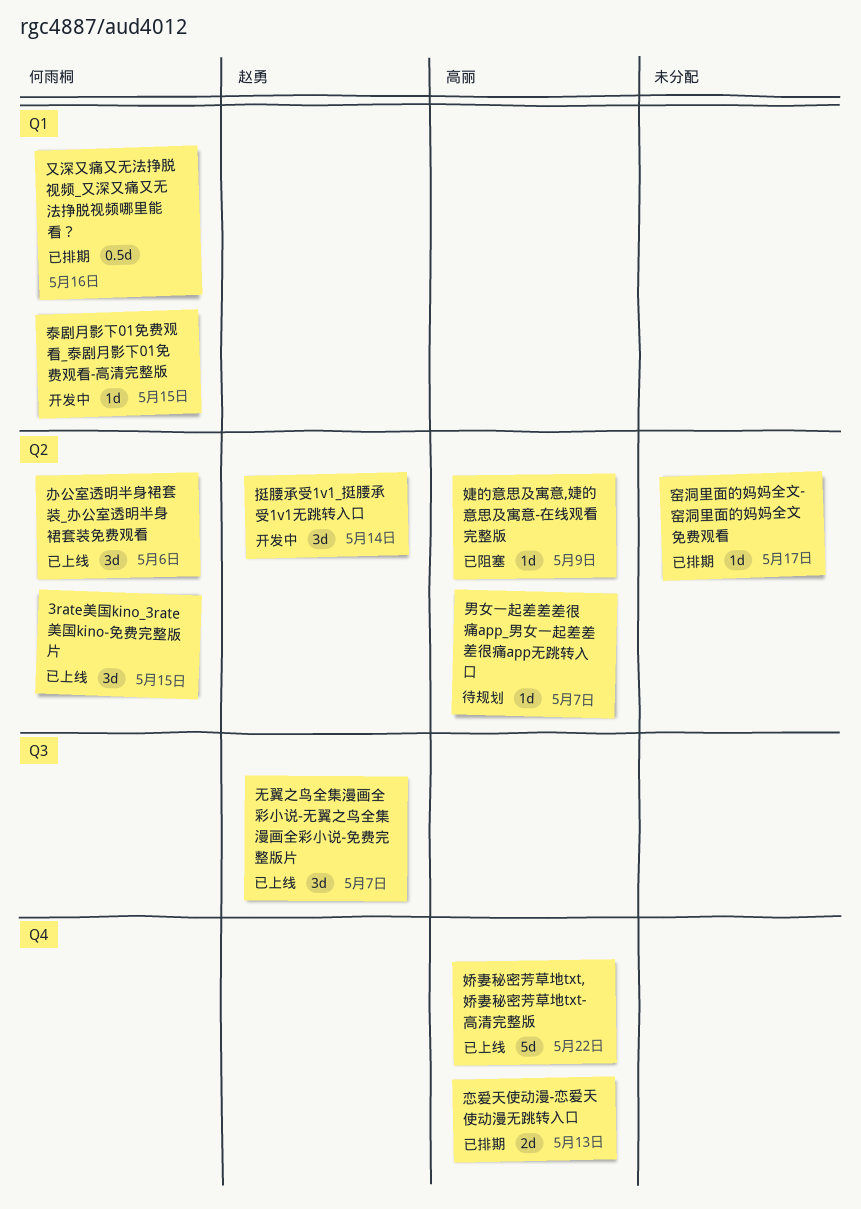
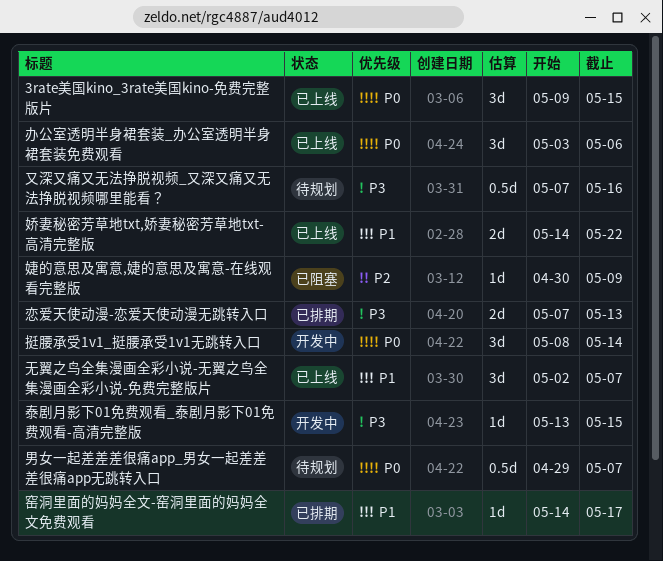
又深又痛又无法挣脱视频_又深又痛又无法挣脱视频哪里能看？, status: 已排期 -> 待规划
娇妻秘密芳草地txt,娇妻秘密芳草地txt-高清完整版, estimate: 5d -> 2d
男女一起差差差很痛app_男女一起差差差很痛app无跳转入口, estimate: 1d -> 0.5d

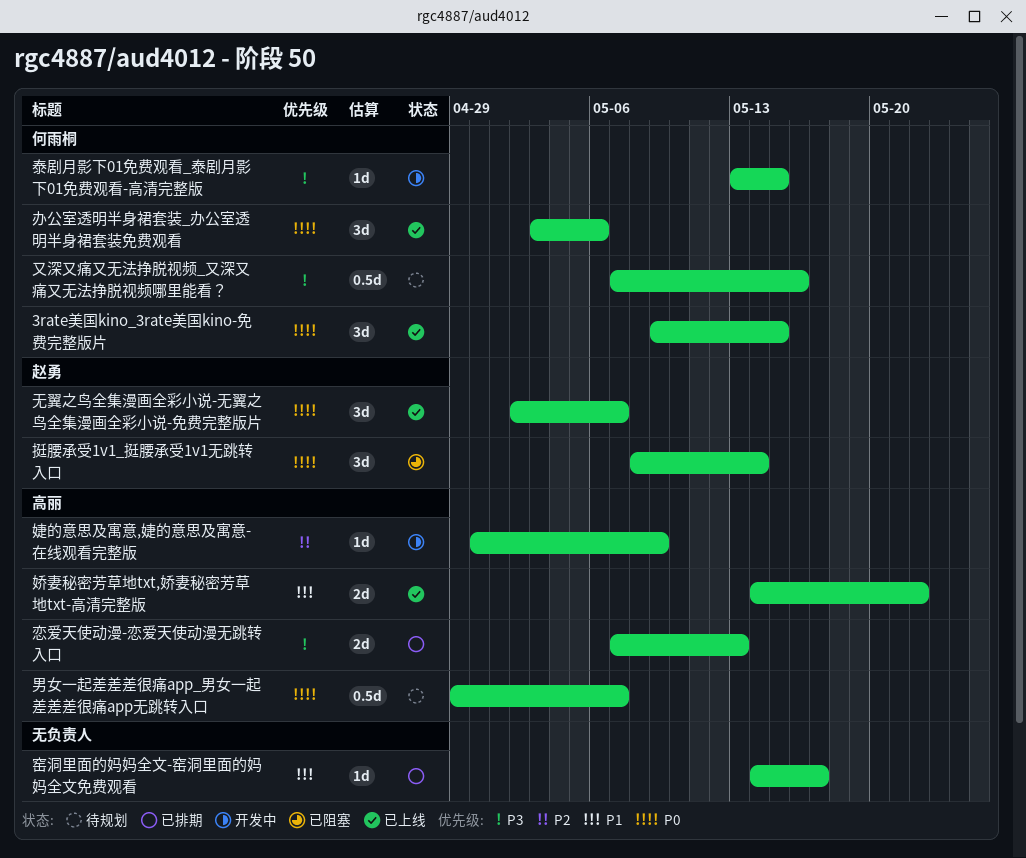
婕的意思及寓意,婕的意思及寓意-在线观看完整版, status: 已阻塞 -> 开发中
挺腰承受1v1_挺腰承受1v1无跳转入口, status: 开发中 -> 已阻塞
无翼之鸟全集漫画全彩小说-无翼之鸟全集漫画全彩小说-免费完整版片, priority: P1 -> P0

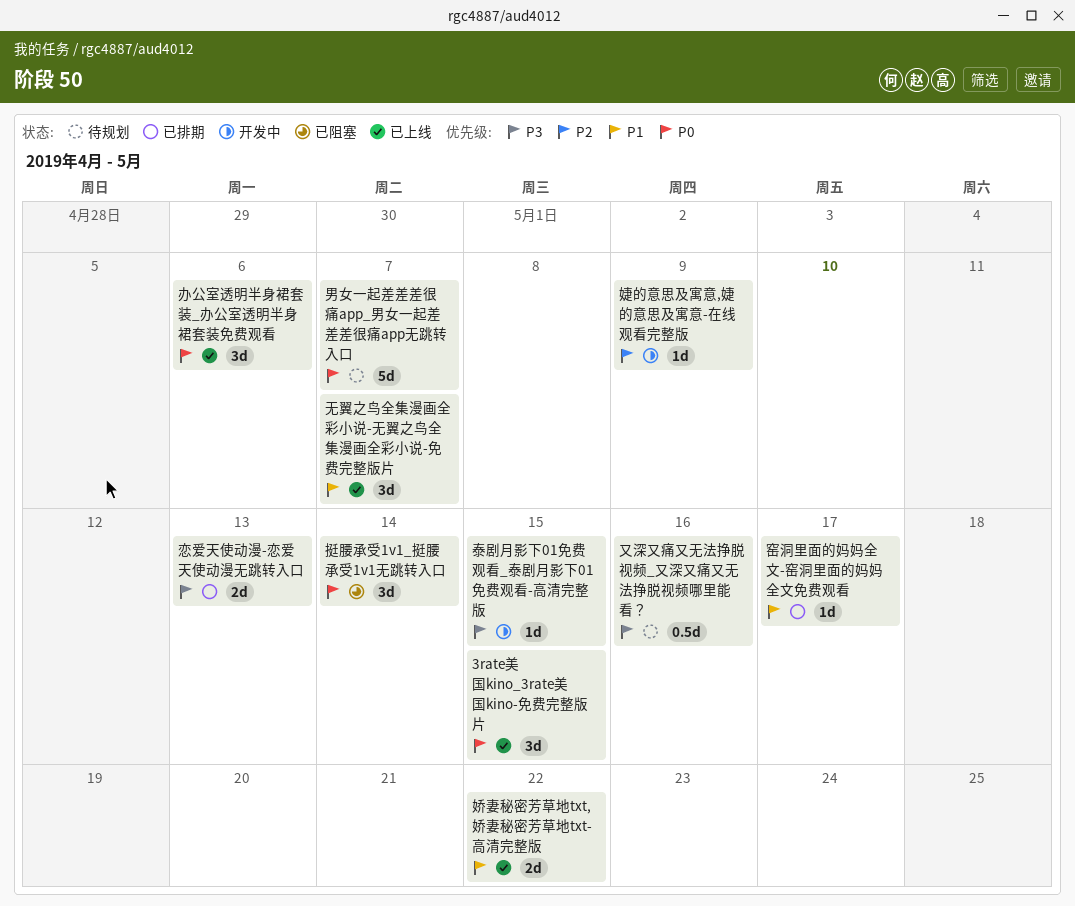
无翼之鸟全集漫画全彩小说-无翼之鸟全集漫画全彩小说-免费完整版片, priority: P0 -> P1
男女一起差差差很痛app_男女一起差差差很痛app无跳转入口, estimate: 0.5d -> 5d

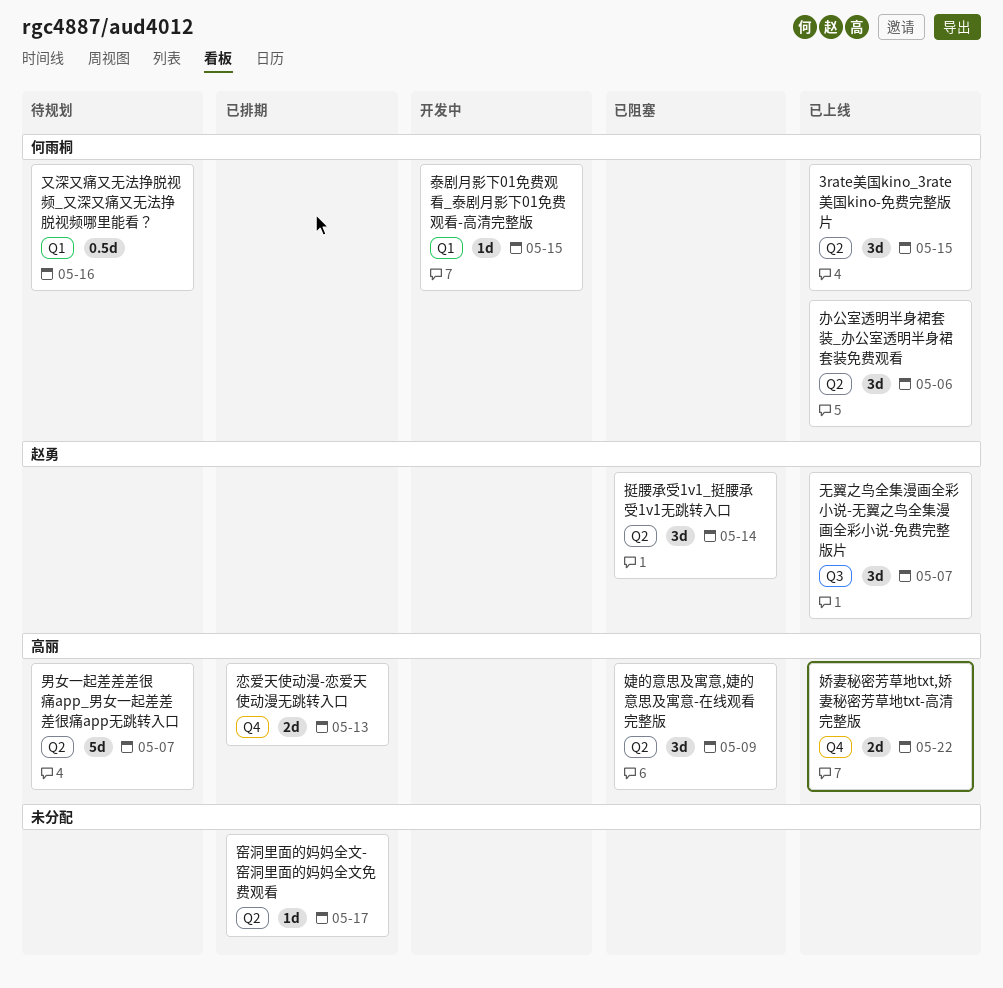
婕的意思及寓意,婕的意思及寓意-在线观看完整版, status: 开发中 -> 已阻塞
婕的意思及寓意,婕的意思及寓意-在线观看完整版, estimate: 1d -> 3d

